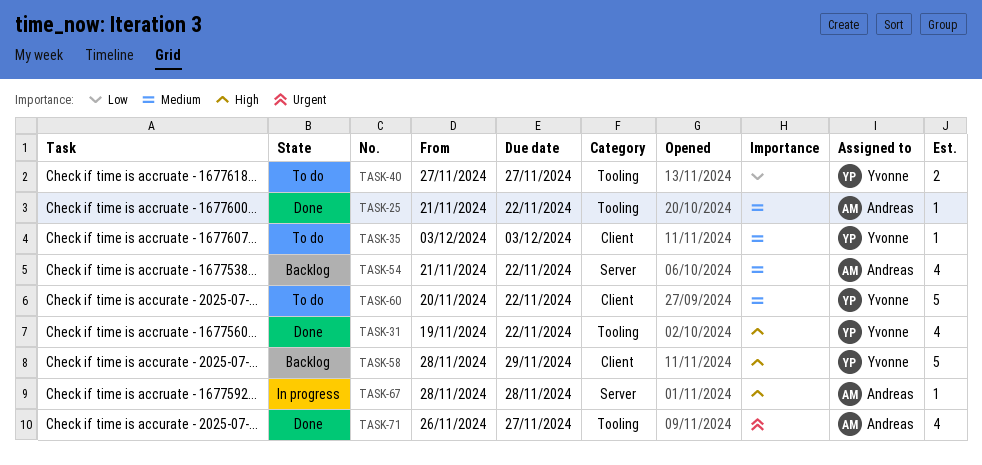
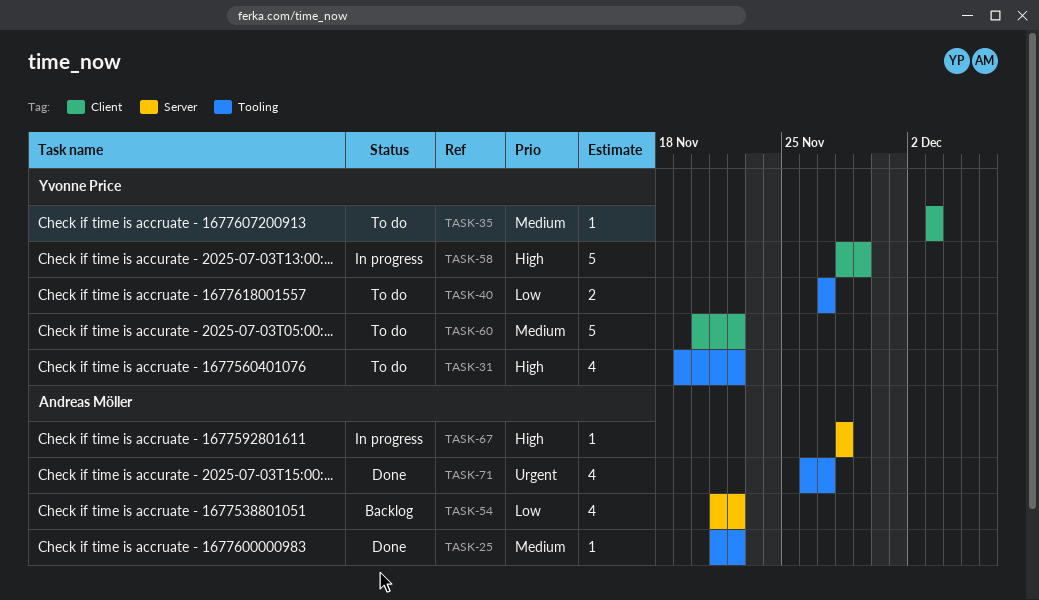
TASK-31, status: Done -> To do
TASK-54, priority: Medium -> Low
TASK-58, status: Backlog -> In progress

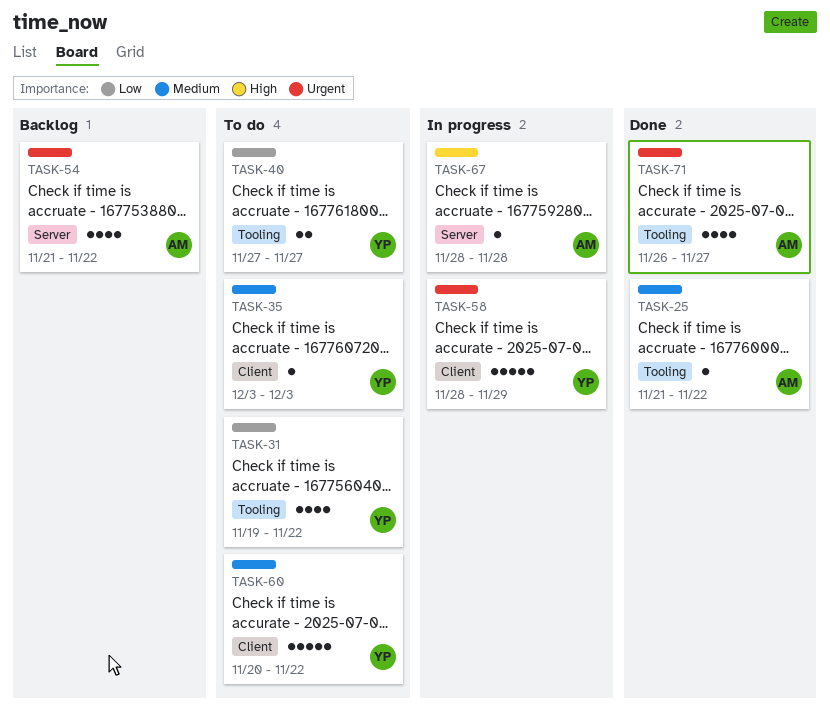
TASK-31, priority: High -> Low
TASK-54, priority: Low -> Urgent
TASK-58, priority: High -> Urgent

